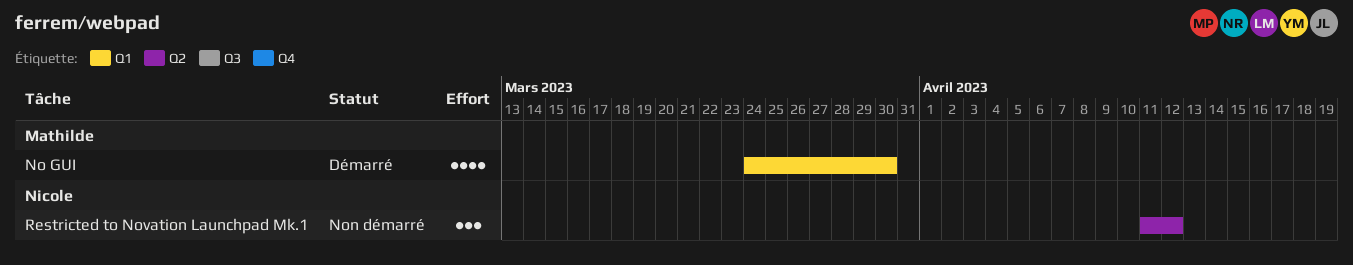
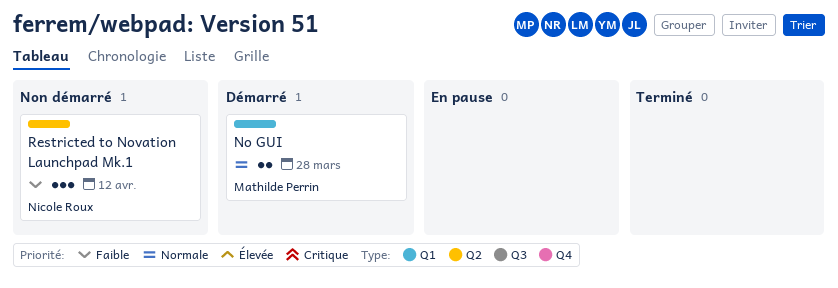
No GUI, estimate: 4 -> 2
No GUI, due: Mar 30 -> Mar 28

